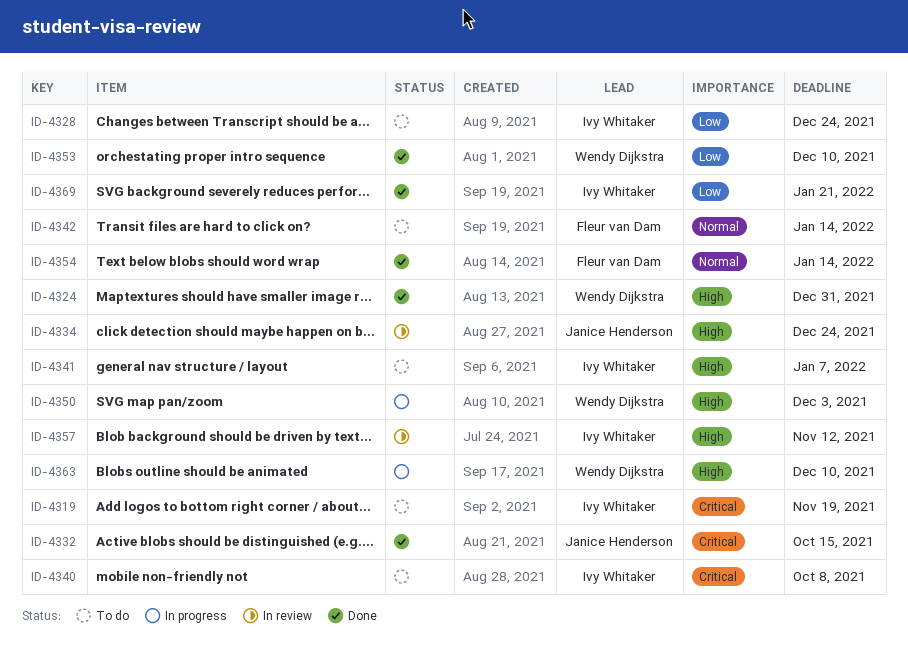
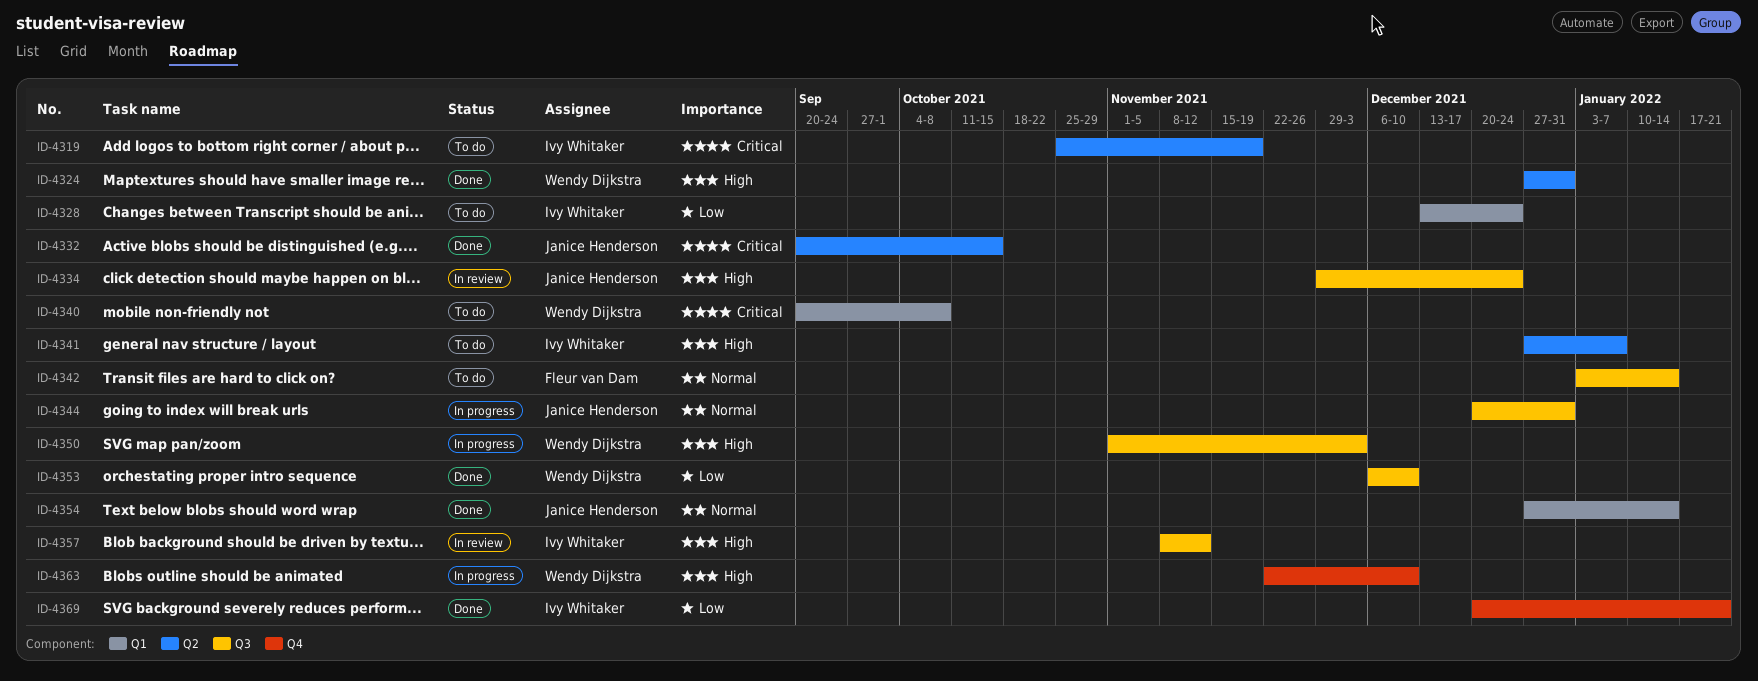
ID-4340, owner: Ivy Whitaker -> Wendy Dijkstra
ID-4344: none -> present
ID-4354, owner: Fleur van Dam -> Janice Henderson

